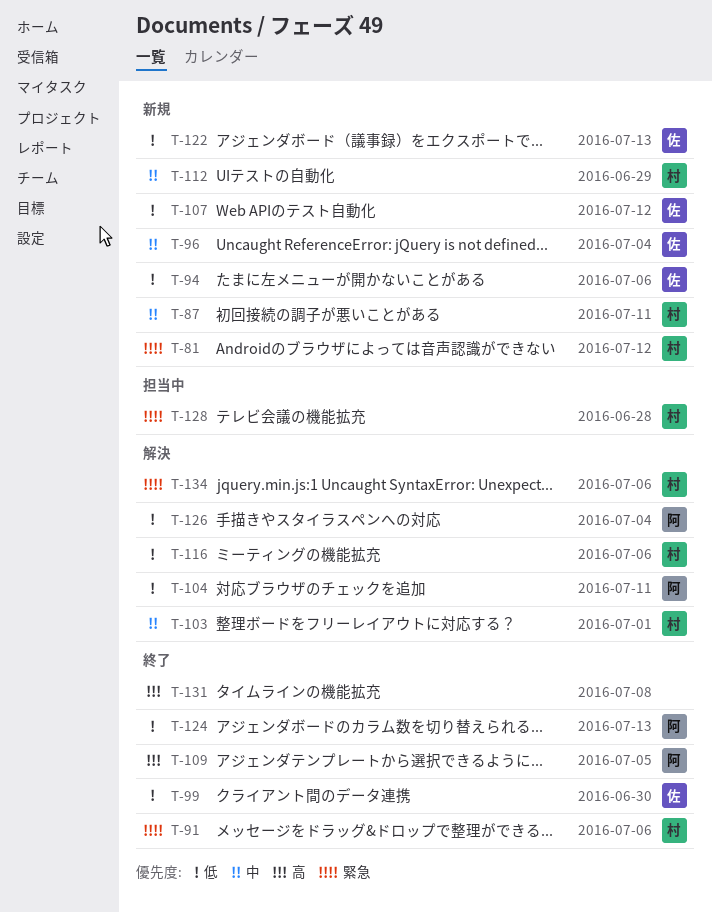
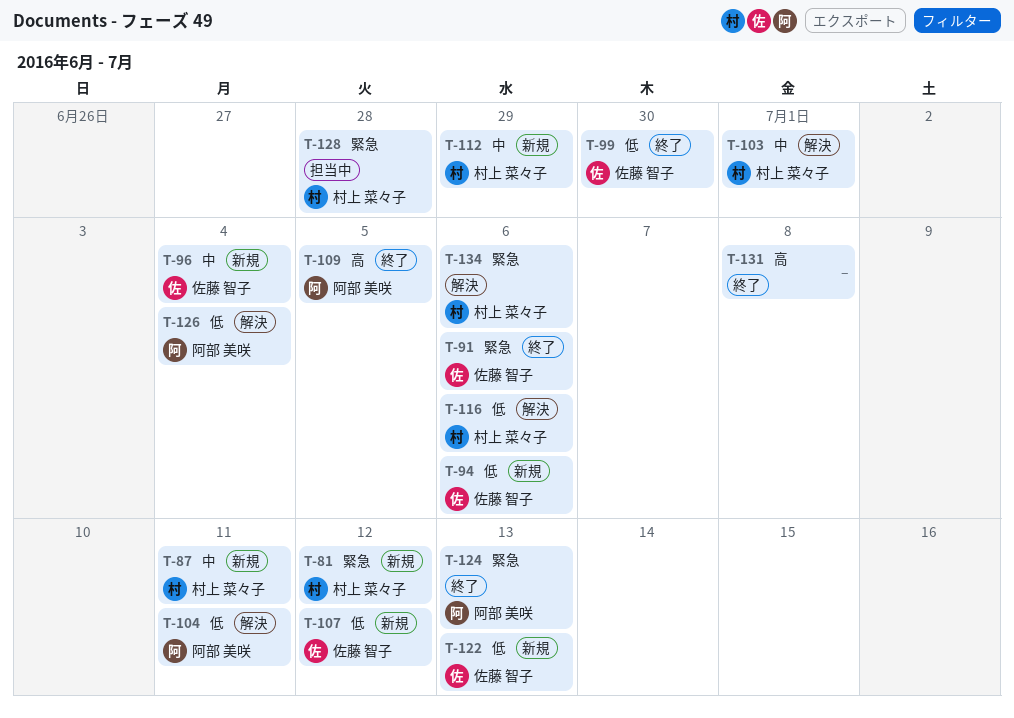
T-91, owner: 村上 菜々子 -> 佐藤 智子
T-124, priority: 低 -> 緊急

